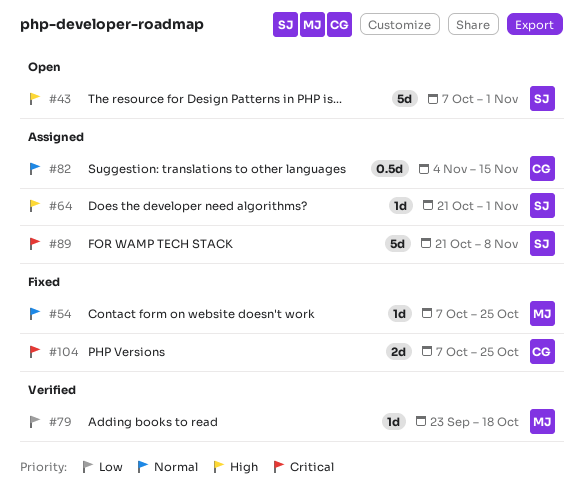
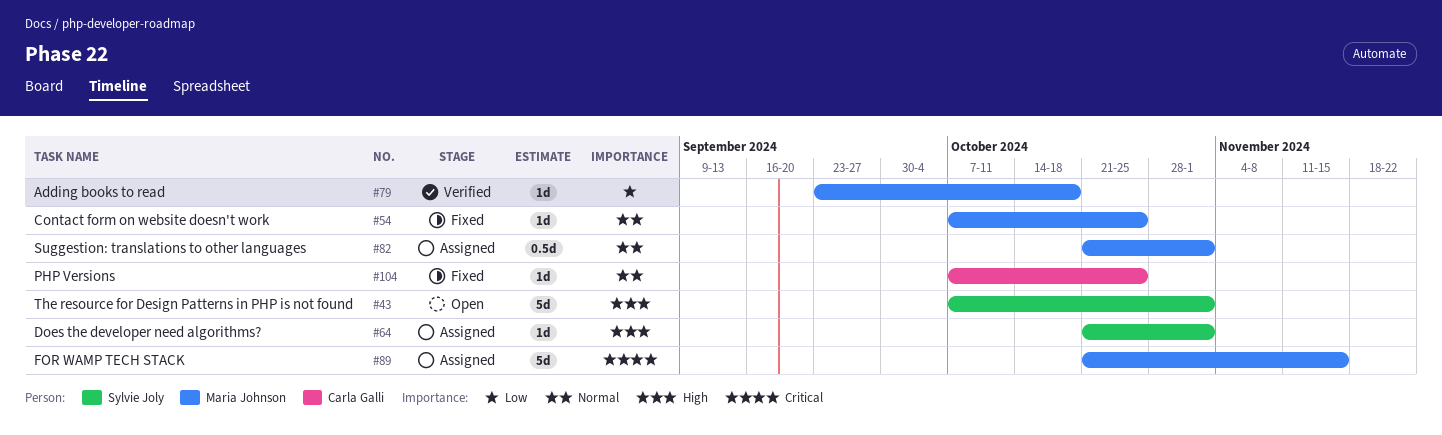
#82, owner: Carla Galli -> Maria Johnson
#82, start: Nov 4 -> Oct 21
#82, due: Nov 15 -> Nov 1
#89, owner: Sylvie Joly -> Maria Johnson
#89, due: Nov 8 -> Nov 15
#104, priority: Critical -> Normal
#104, estimate: 2d -> 1d

